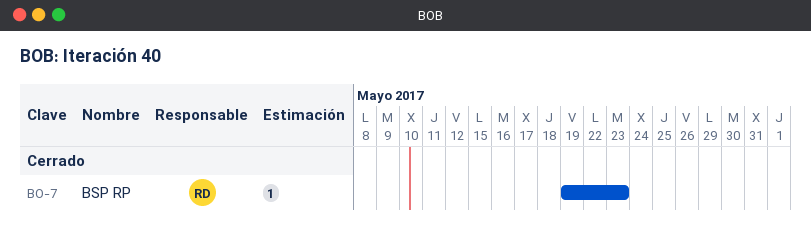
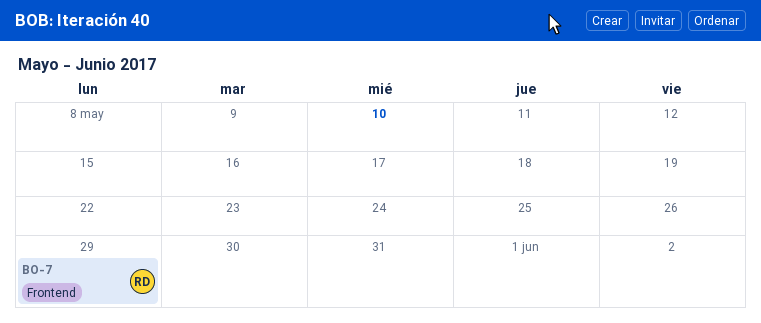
BO-7, due: May 23 -> May 29

